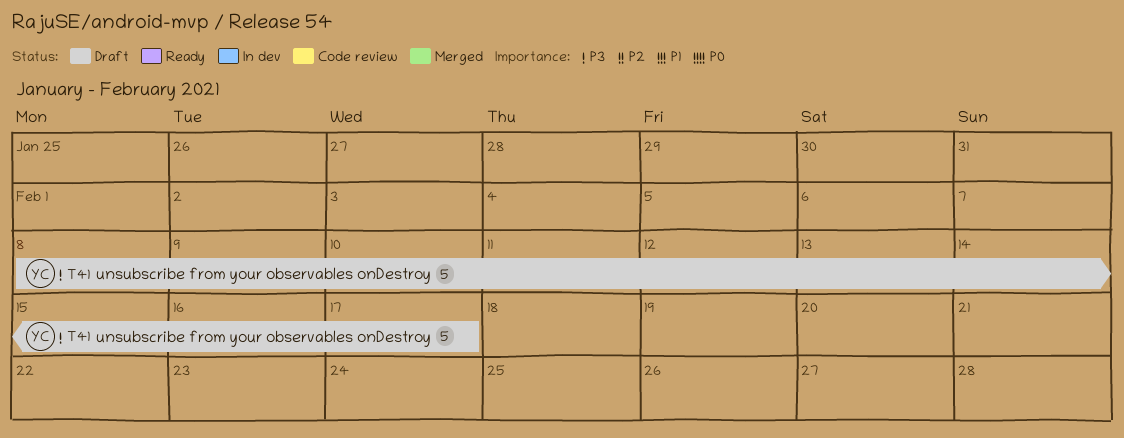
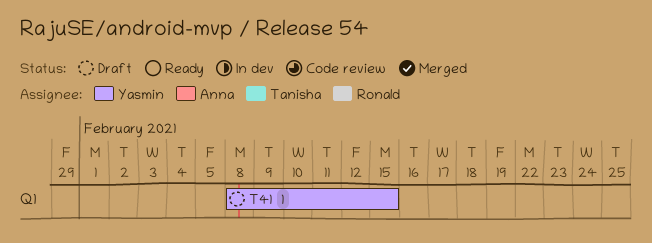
T41, estimate: 5 -> 1
T41, due: Feb 17 -> Feb 15

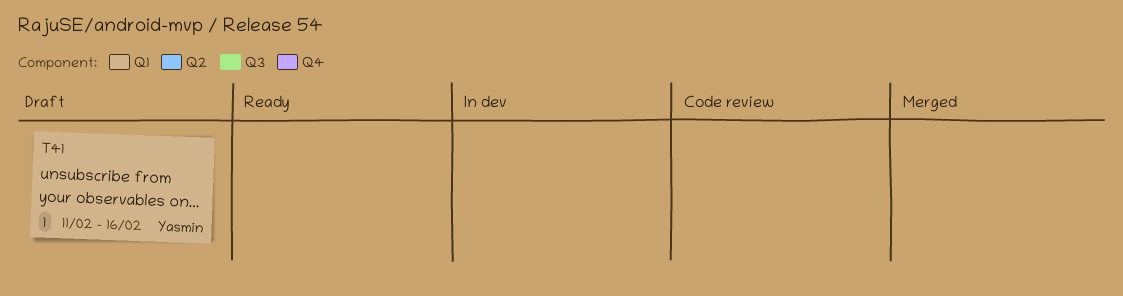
T41, start: Feb 8 -> Feb 11
T41, due: Feb 15 -> Feb 16

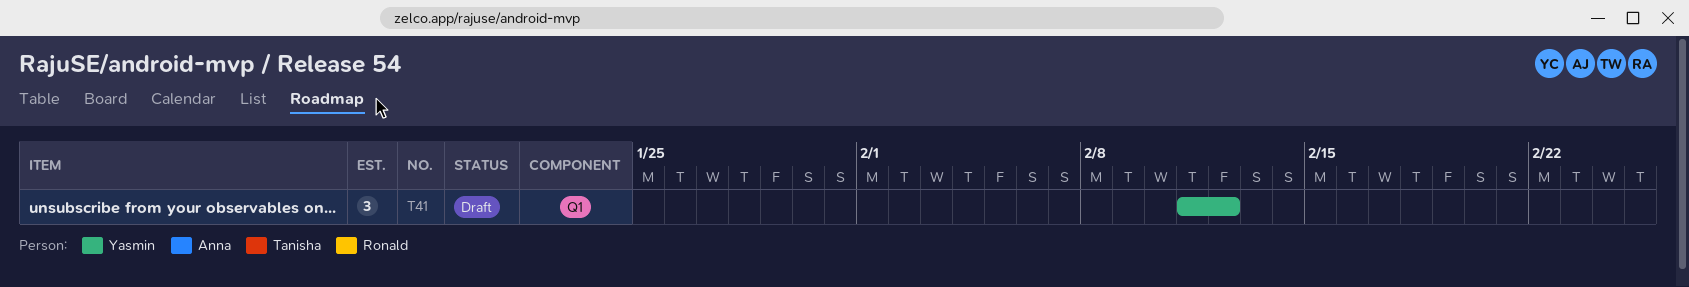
T41, estimate: 1 -> 3
T41, due: Feb 16 -> Feb 12

